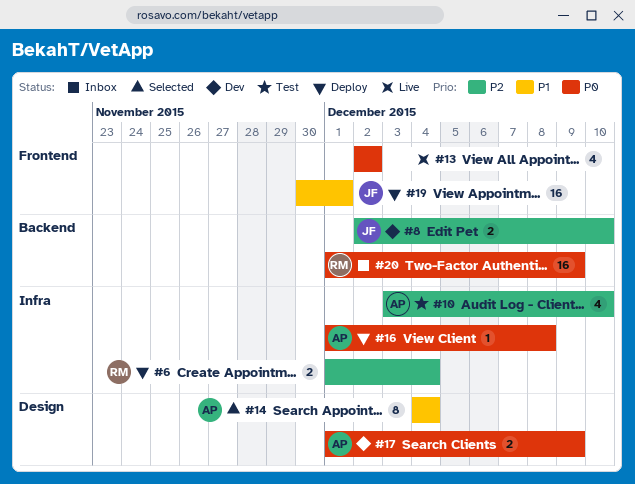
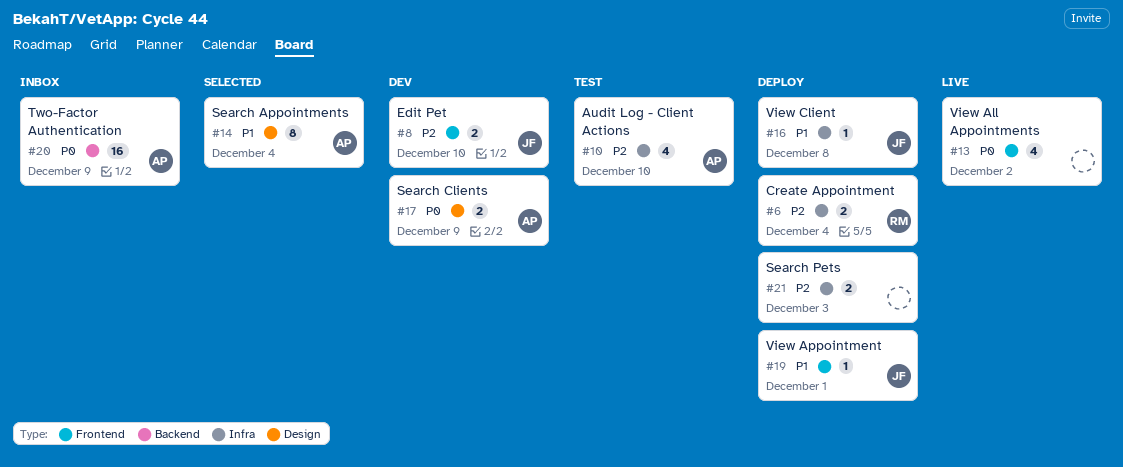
#8, label: Backend -> Frontend
#16, owner: AP -> JF
#16, priority: P0 -> P1
#19, estimate: 16 -> 1
#20, owner: RM -> AP
#21: none -> present

